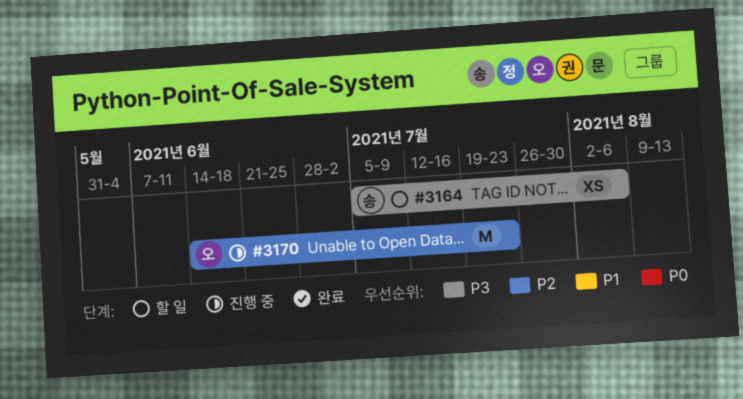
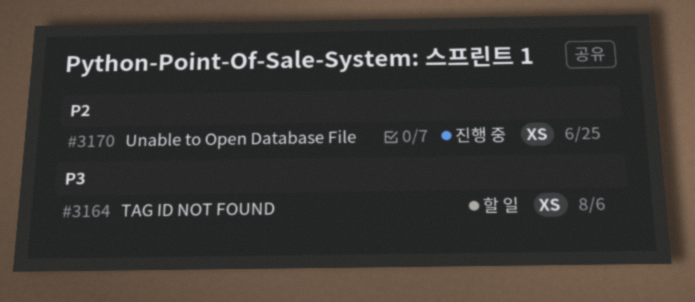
#3170, estimate: M -> XS
#3170, due: Jul 23 -> Jun 25

